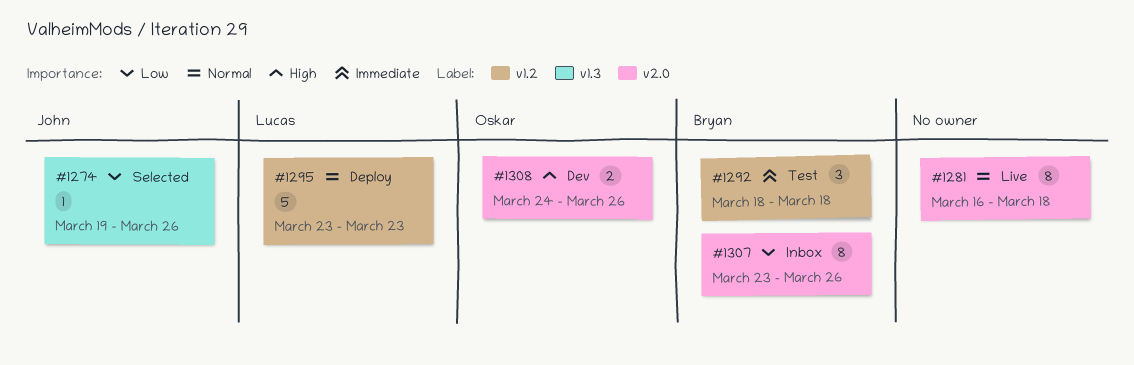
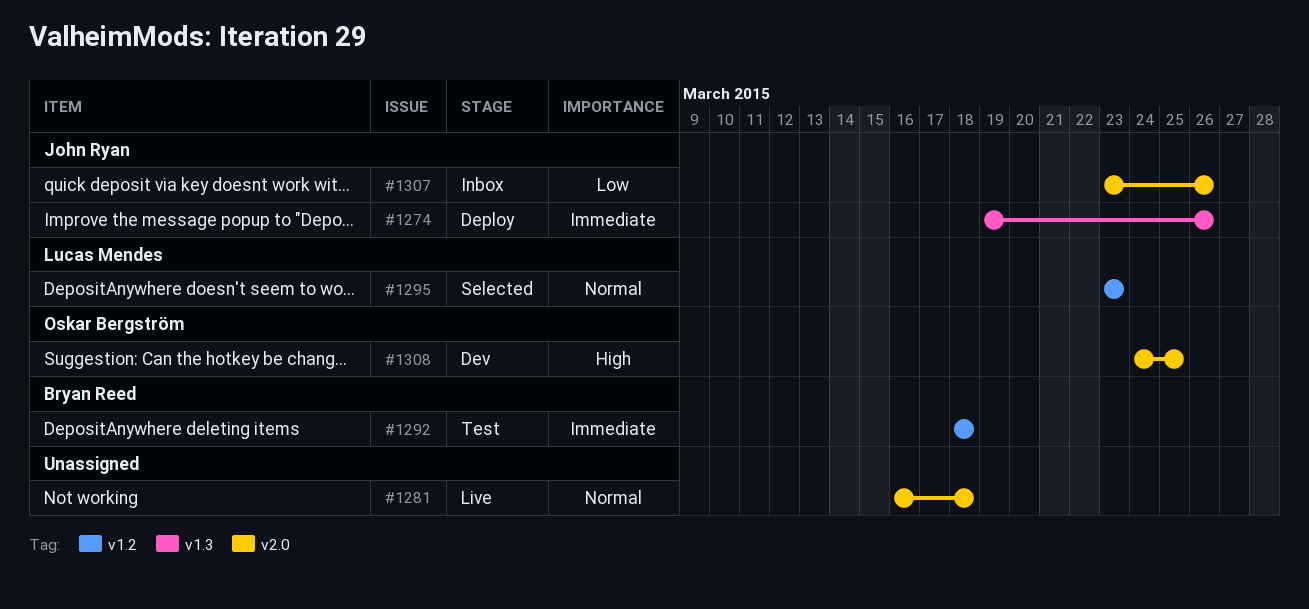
#1274, status: Selected -> Deploy
#1274, priority: Low -> Immediate
#1295, status: Deploy -> Selected
#1307, owner: Bryan Reed -> John Ryan
#1308, due: Mar 26 -> Mar 25

